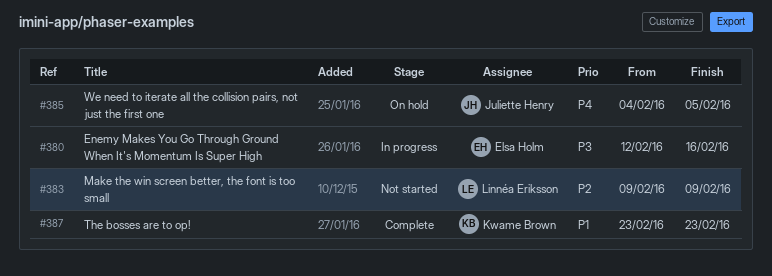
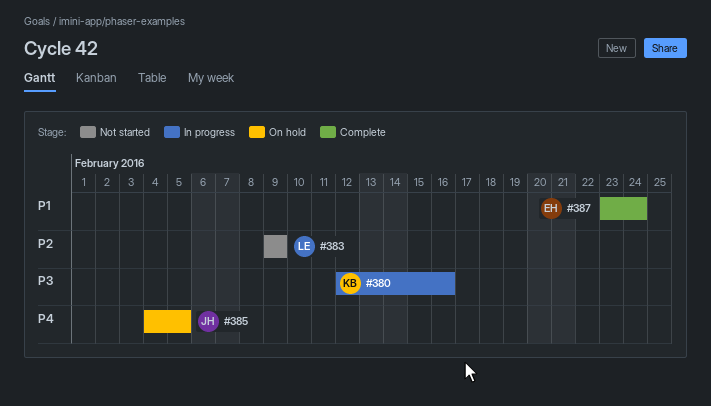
#380, owner: Elsa Holm -> Kwame Brown
#387, owner: Kwame Brown -> Elsa Holm
#387, due: Feb 23 -> Feb 24

